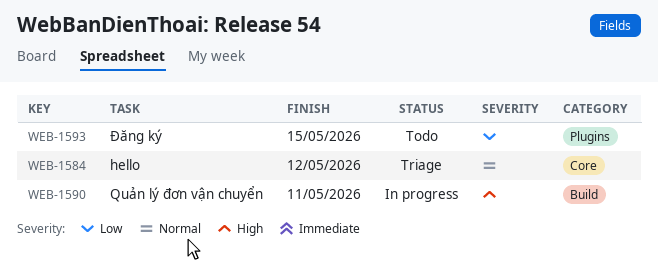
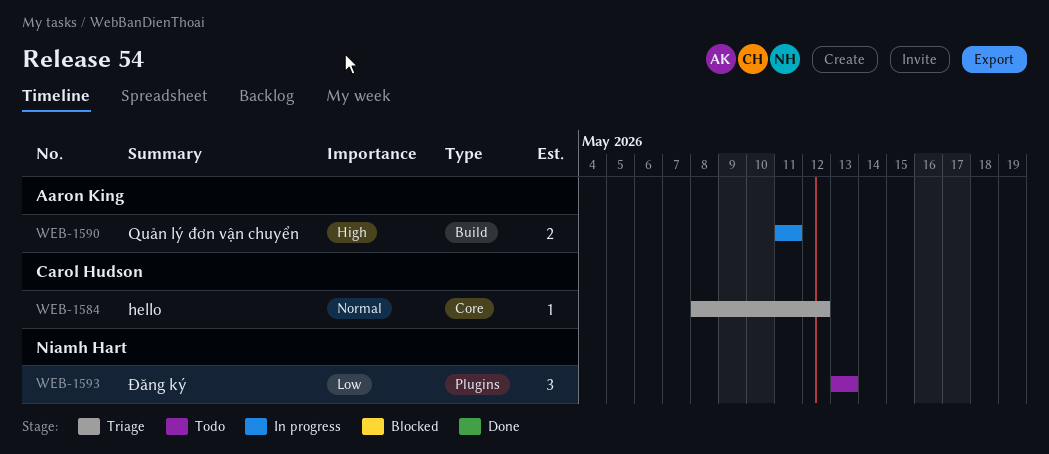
WEB-1593, due: May 15 -> May 13

